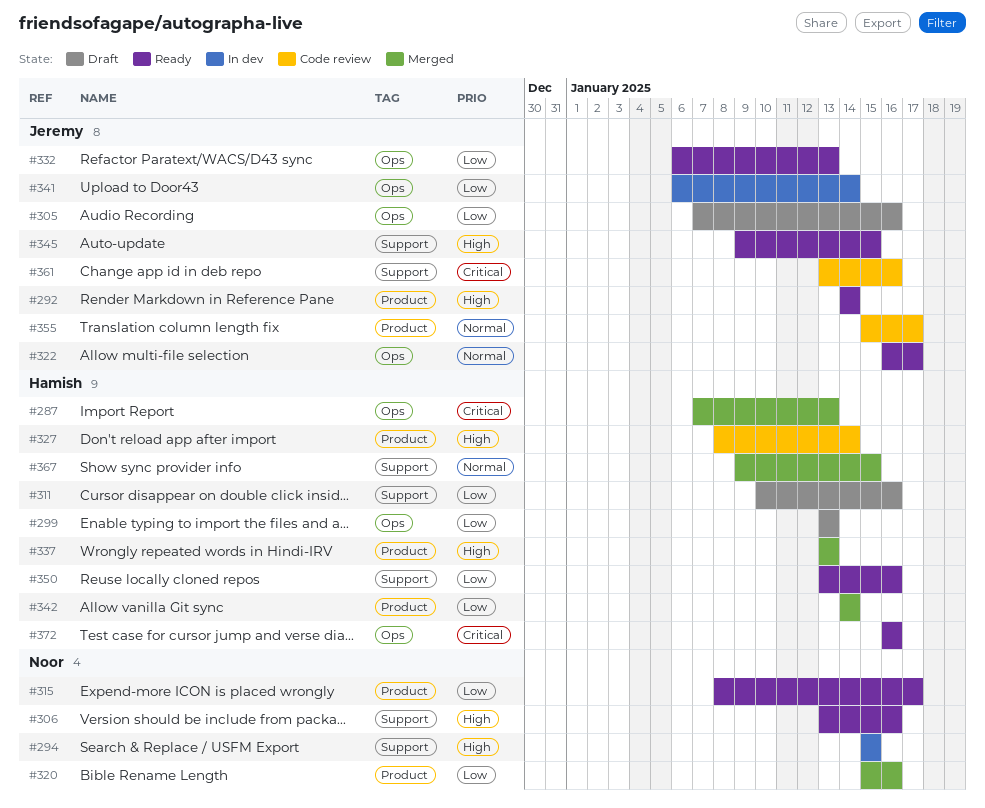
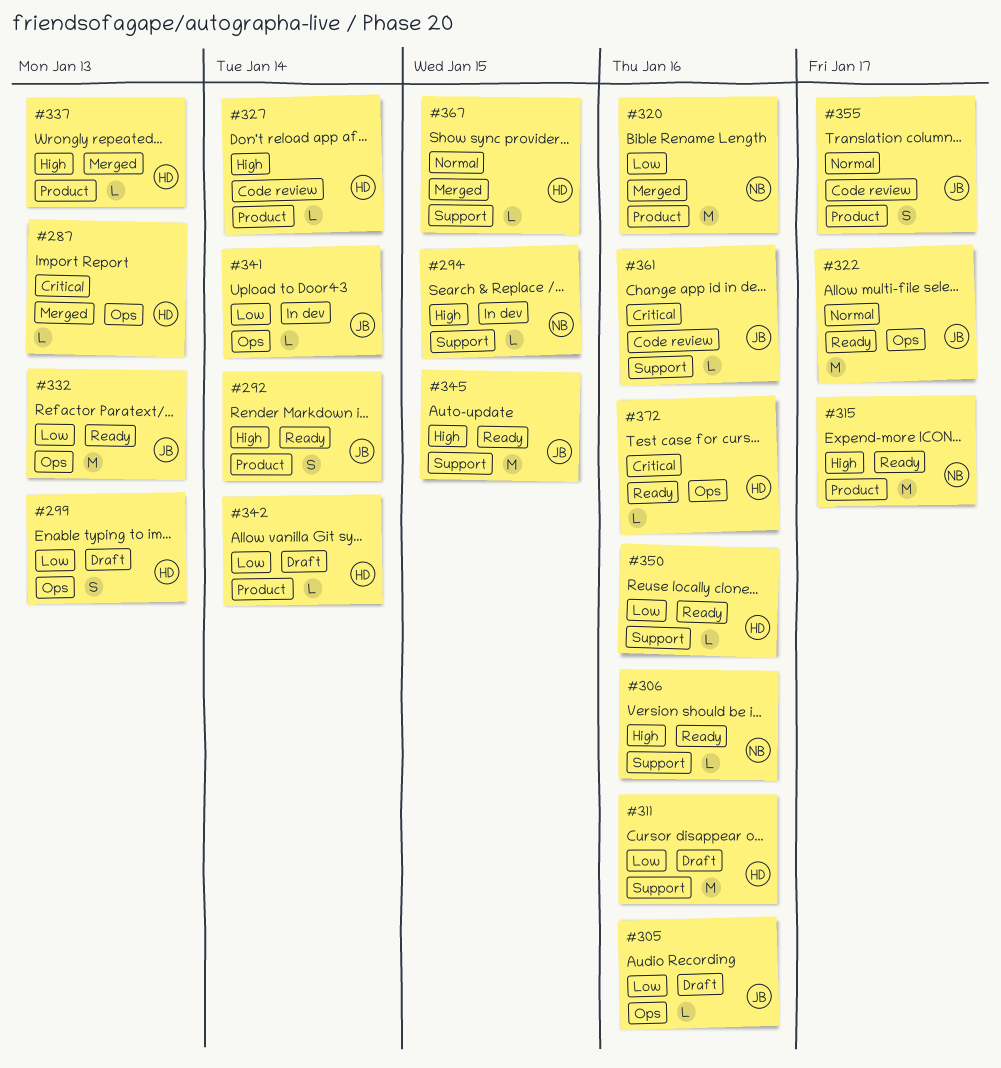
#315, priority: Low -> High
#342, status: Merged -> Draft

